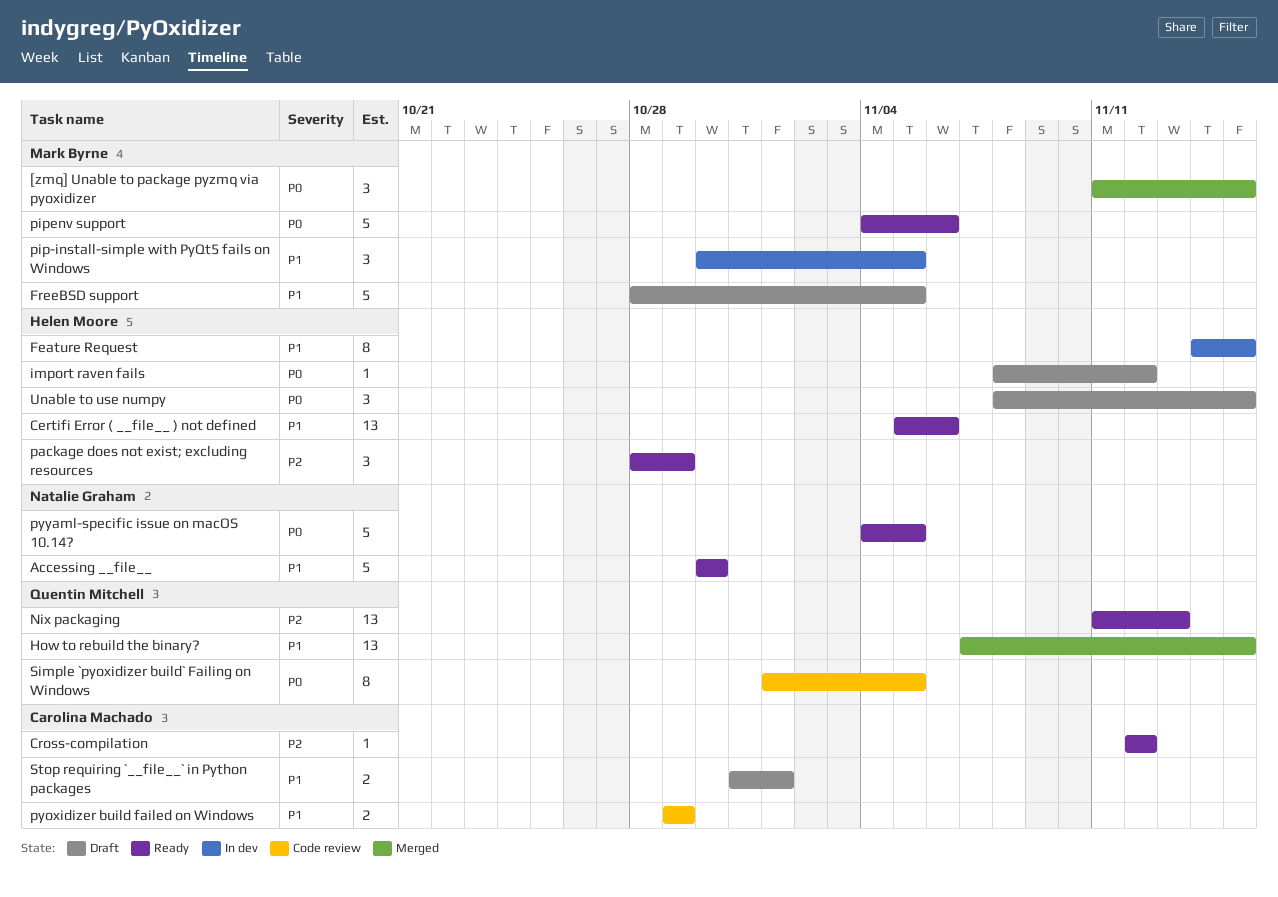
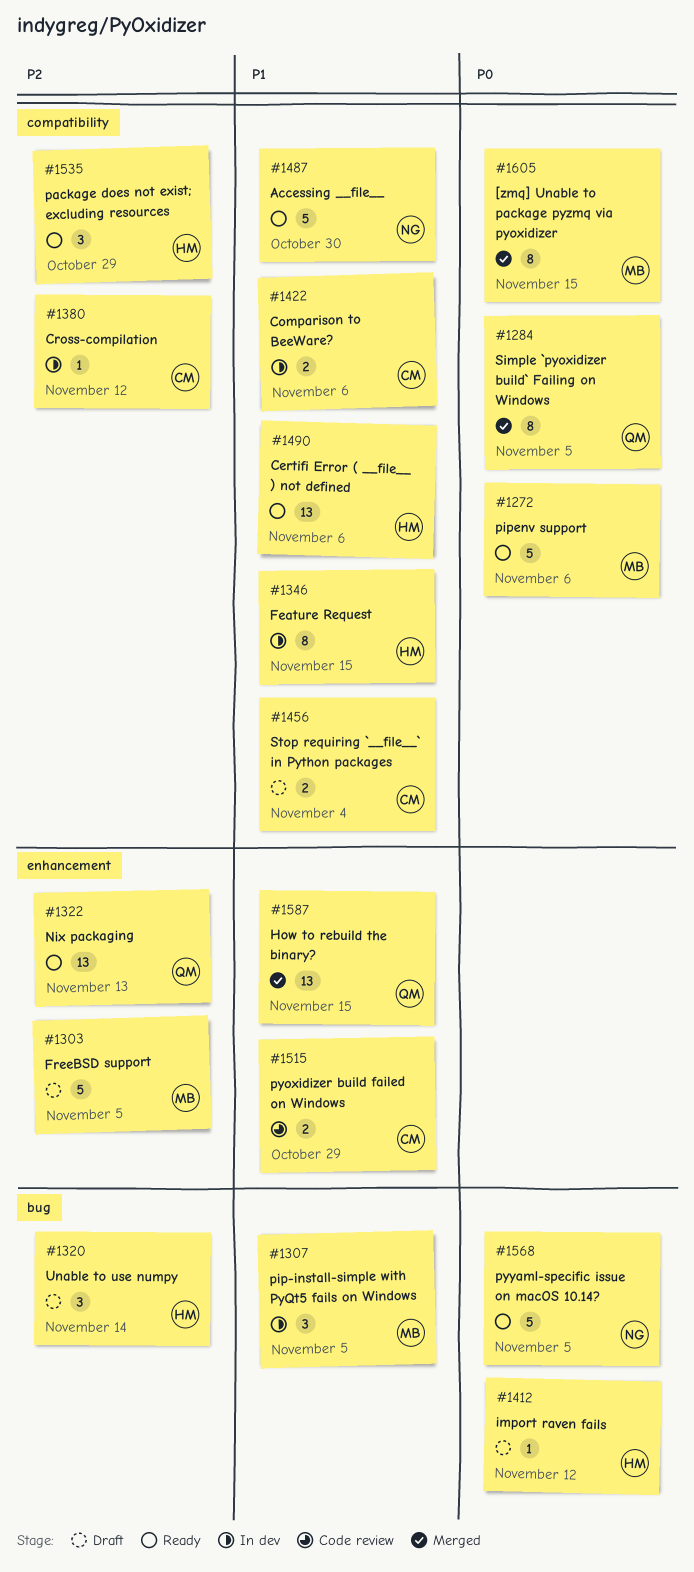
[zmq] Unable to package pyzmq via pyoxidizer, estimate: 3 -> 8
Comparison to BeeWare?: none -> present
Cross-compilation, status: Ready -> In dev
FreeBSD support, priority: P1 -> P2
Simple `pyoxidizer build` Failing on Windows, status: Code review -> Merged
Stop requiring `__file__` in Python packages, due: Nov 1 -> Nov 4
Unable to use numpy, priority: P0 -> P2
Unable to use numpy, due: Nov 15 -> Nov 14

